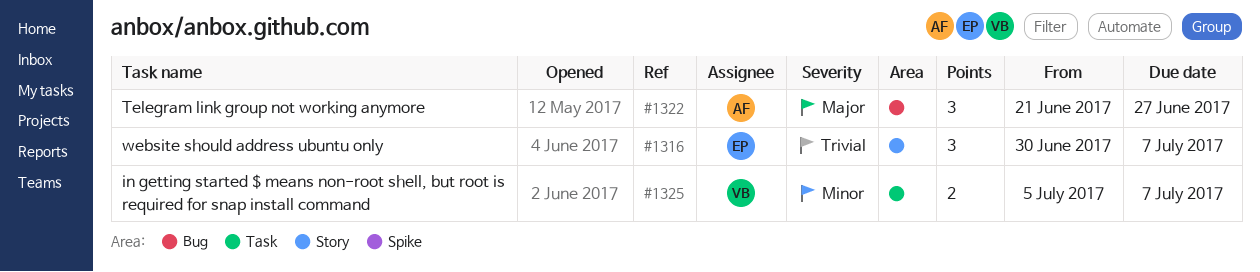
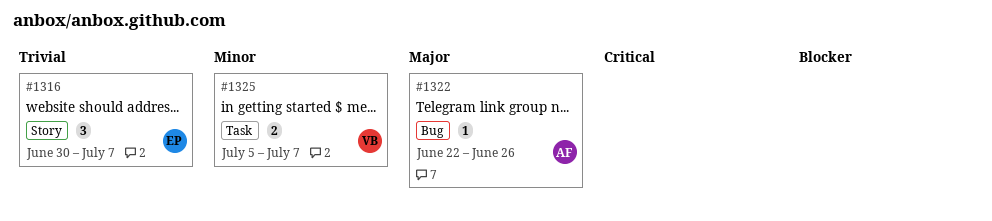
#1322, estimate: 3 -> 1
#1322, start: Jun 21 -> Jun 22
#1322, due: Jun 27 -> Jun 26

